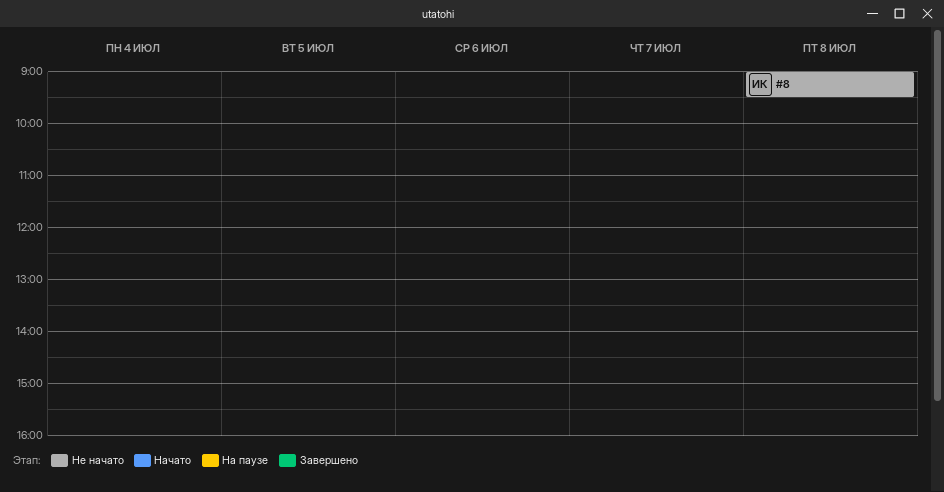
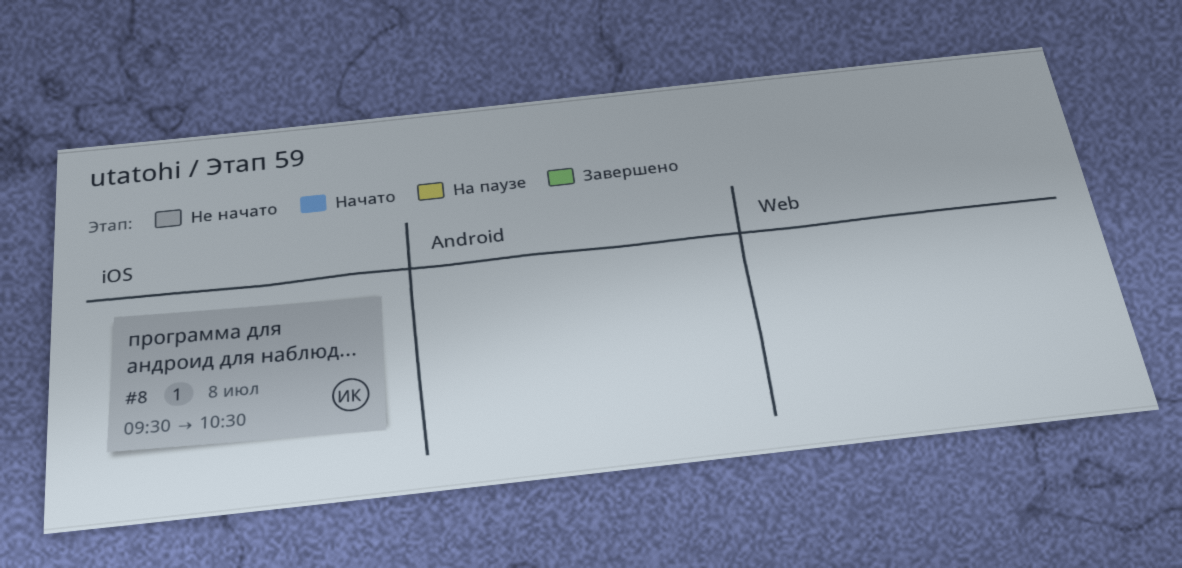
#8, begins: 09:00 -> 09:30
#8, ends: 09:30 -> 10:30

